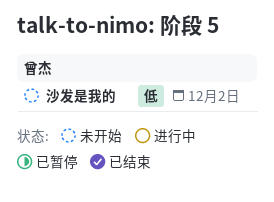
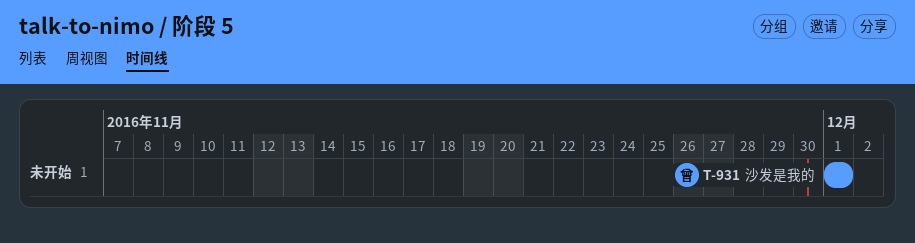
沙发是我的, due: Dec 2 -> Dec 1

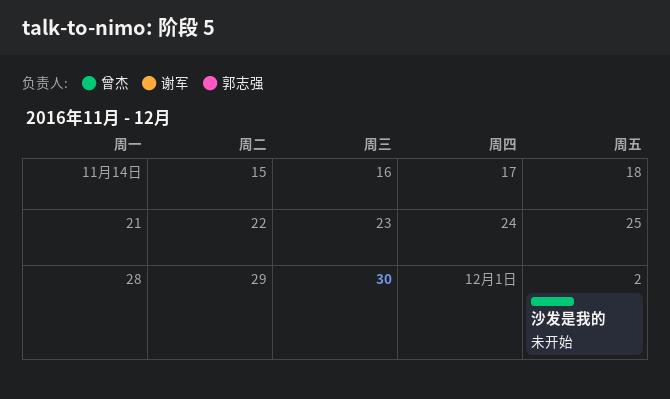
沙发是我的, due: Dec 1 -> Dec 2

